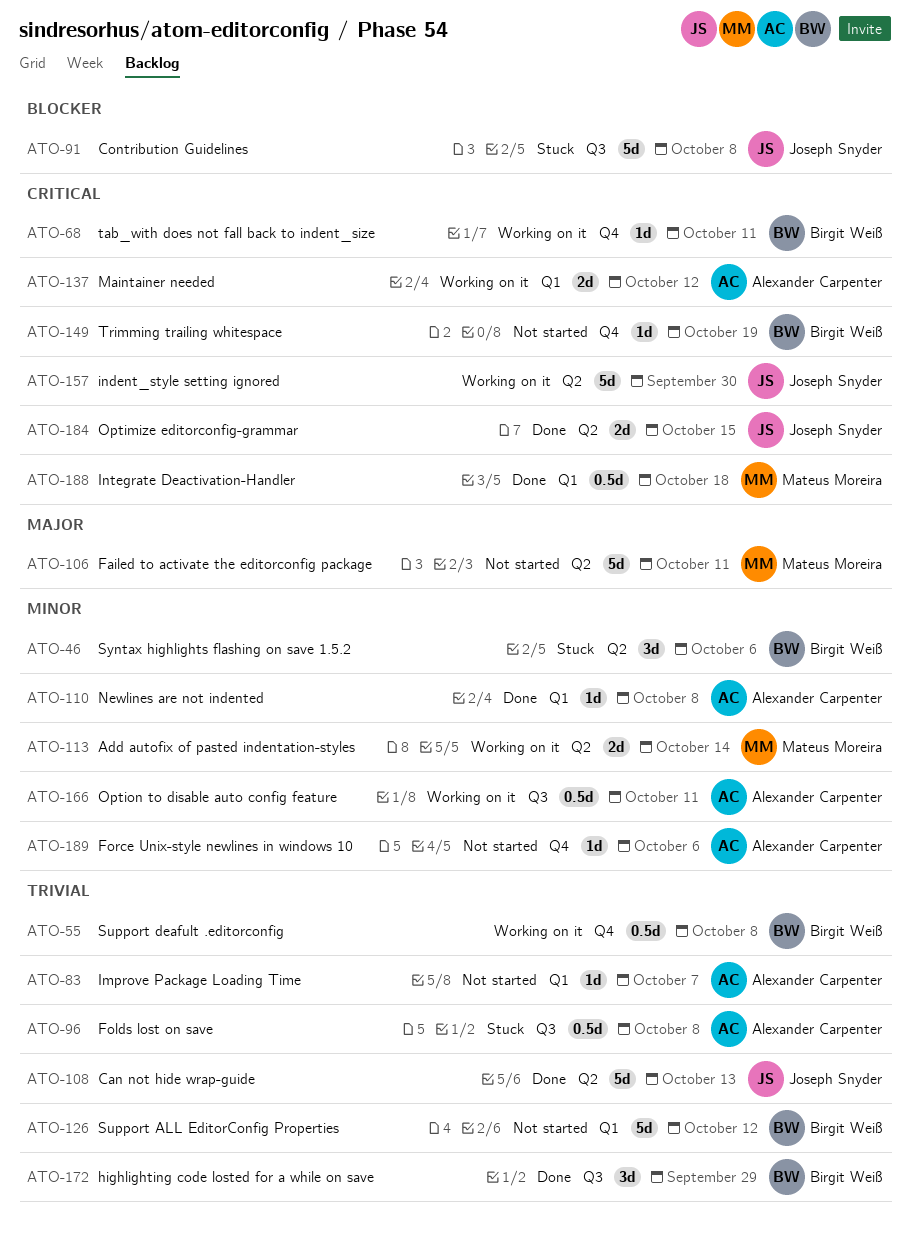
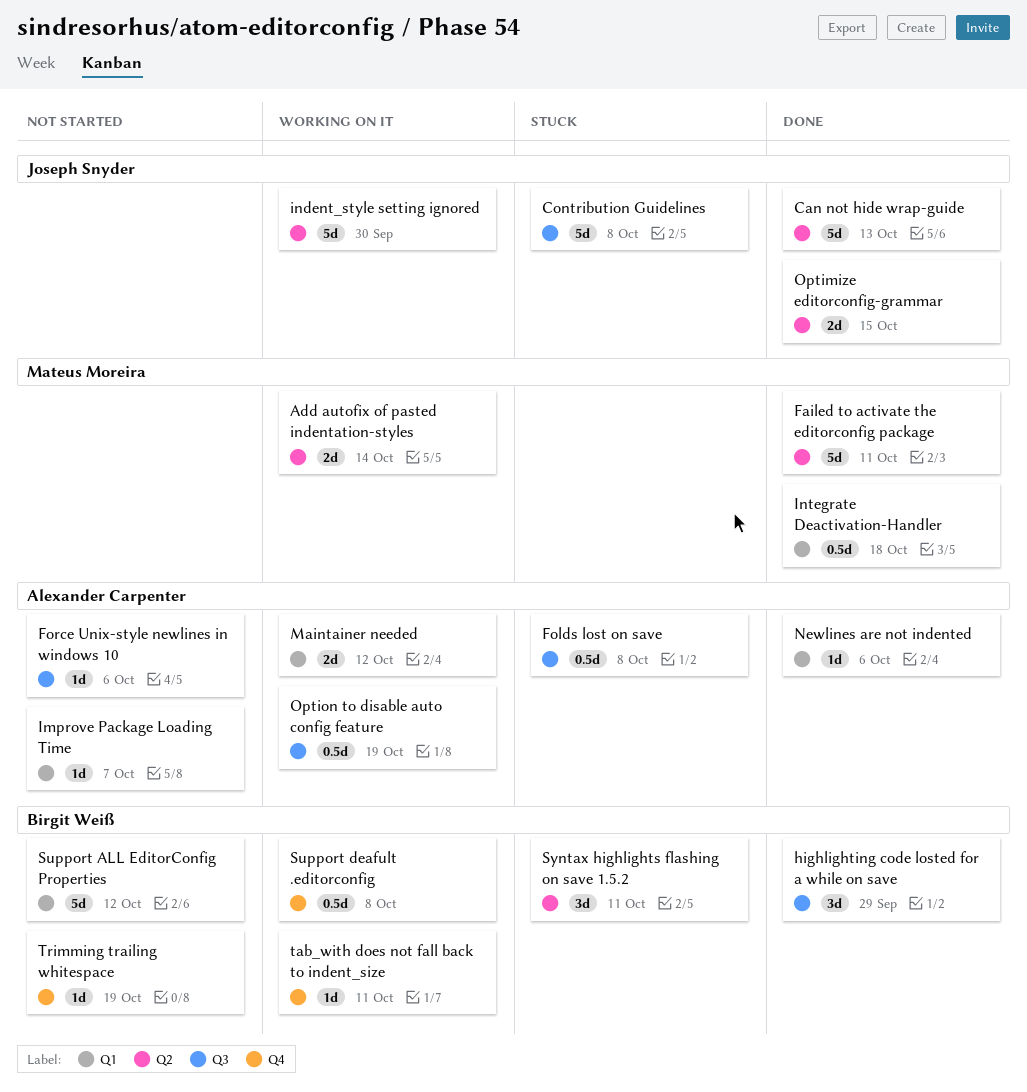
Failed to activate the editorconfig package, status: Not started -> Done
Force Unix-style newlines in windows 10, label: Q4 -> Q3
Newlines are not indented, due: Oct 8 -> Oct 6
Option to disable auto config feature, due: Oct 11 -> Oct 19
Syntax highlights flashing on save 1.5.2, due: Oct 6 -> Oct 11

